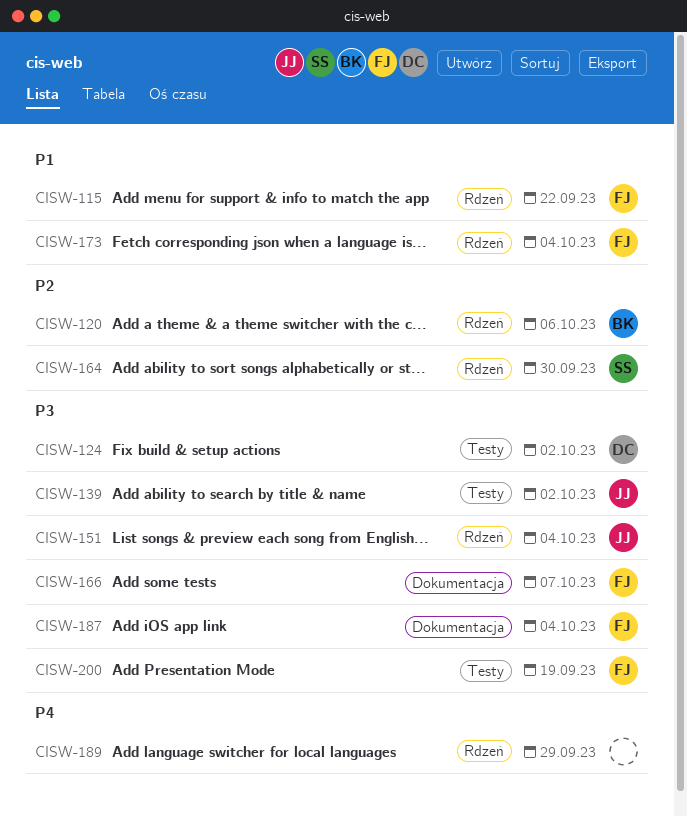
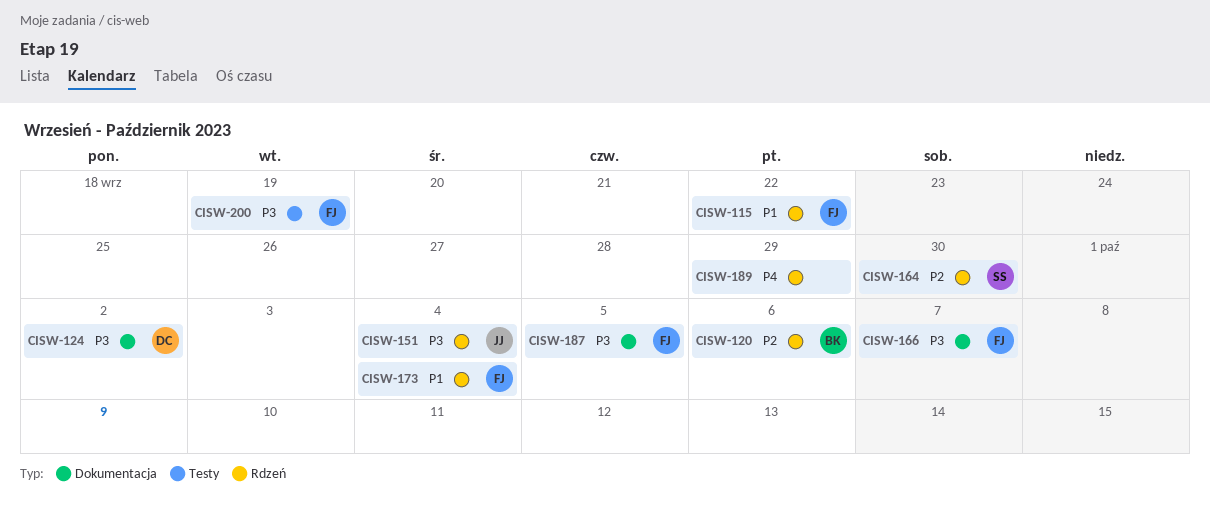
CISW-124, label: Testy -> Dokumentacja
CISW-139: present -> none
CISW-187, due: Oct 4 -> Oct 5

